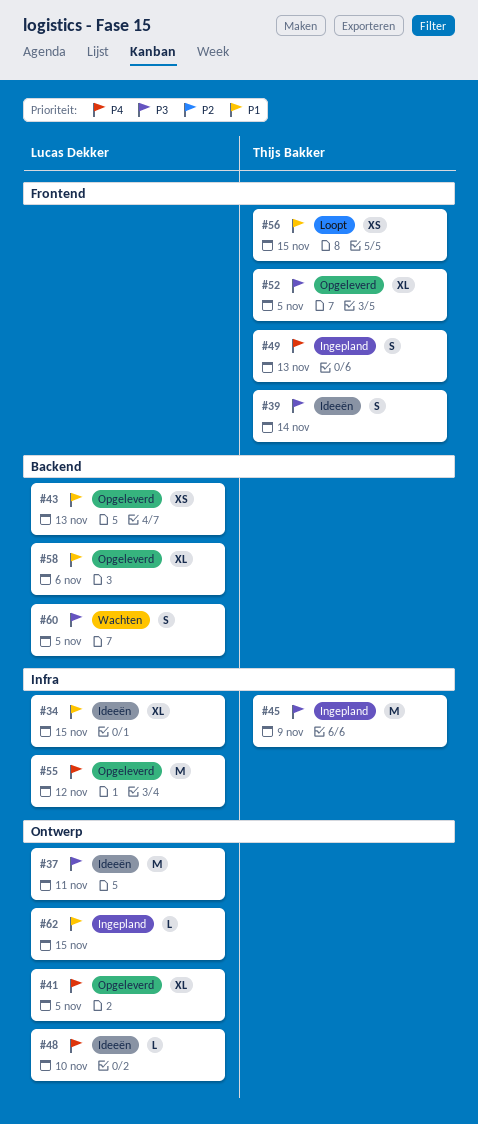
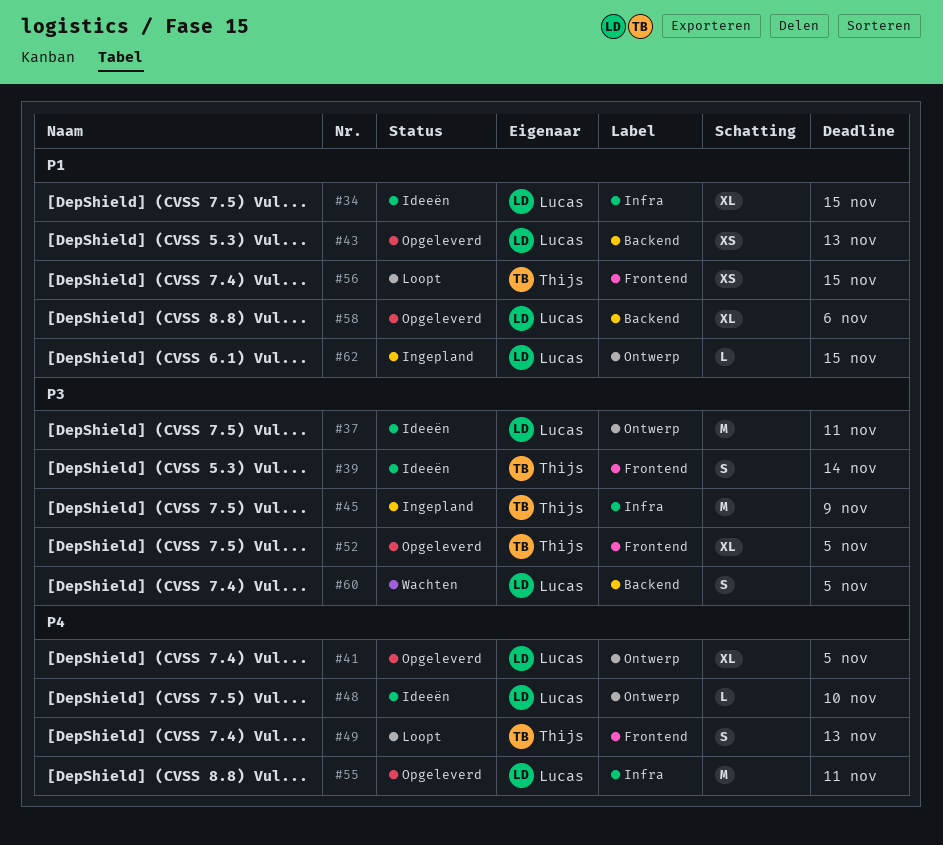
#49, status: Ingepland -> Loopt
#55, due: Nov 12 -> Nov 11

